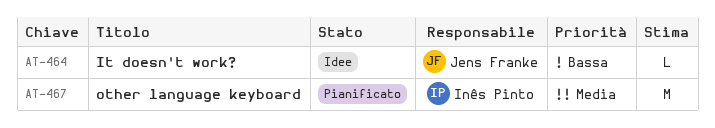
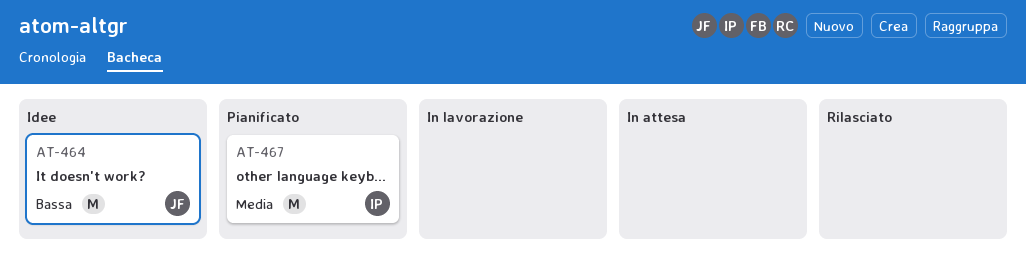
AT-464, estimate: L -> M

